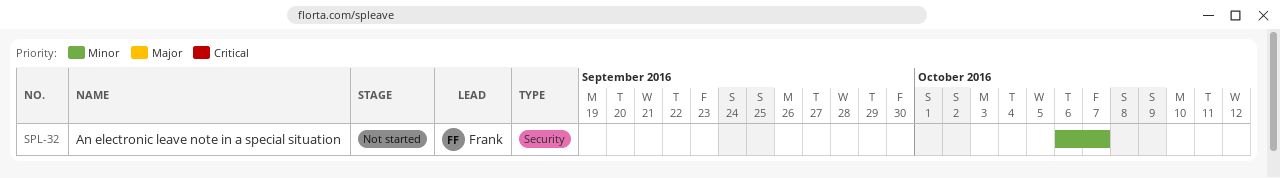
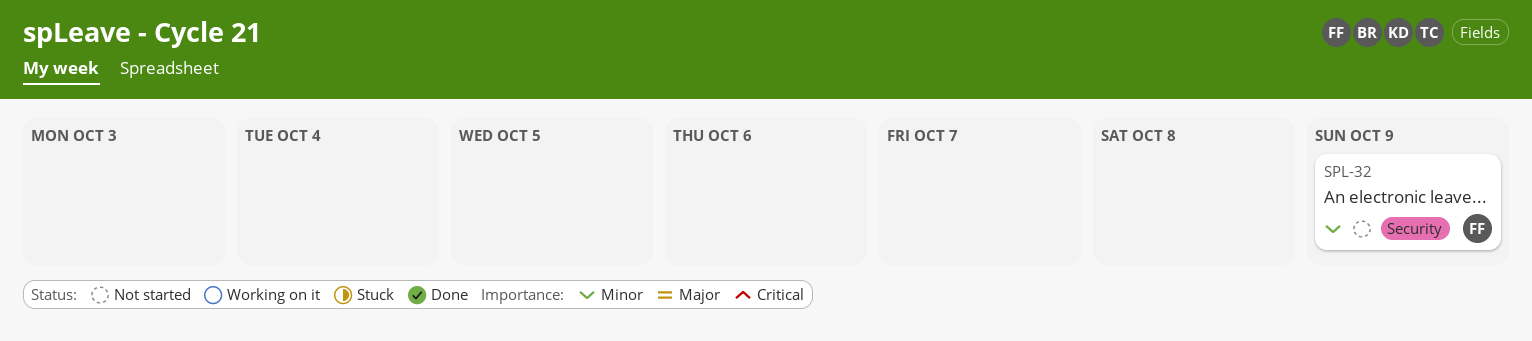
SPL-32, due: Oct 7 -> Oct 9

